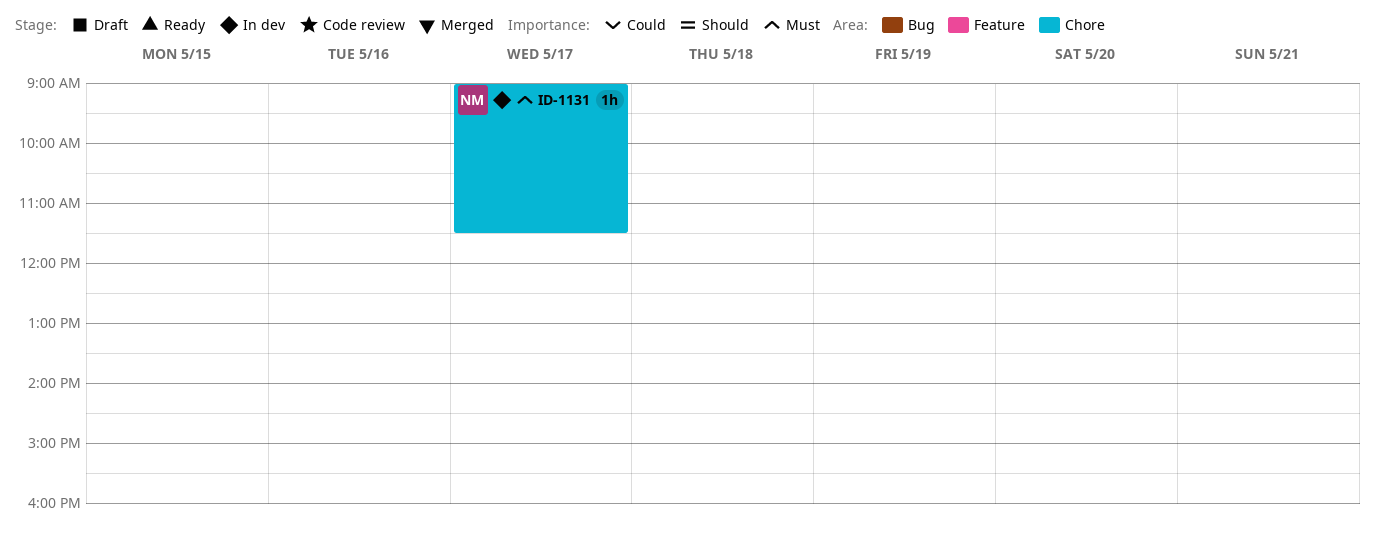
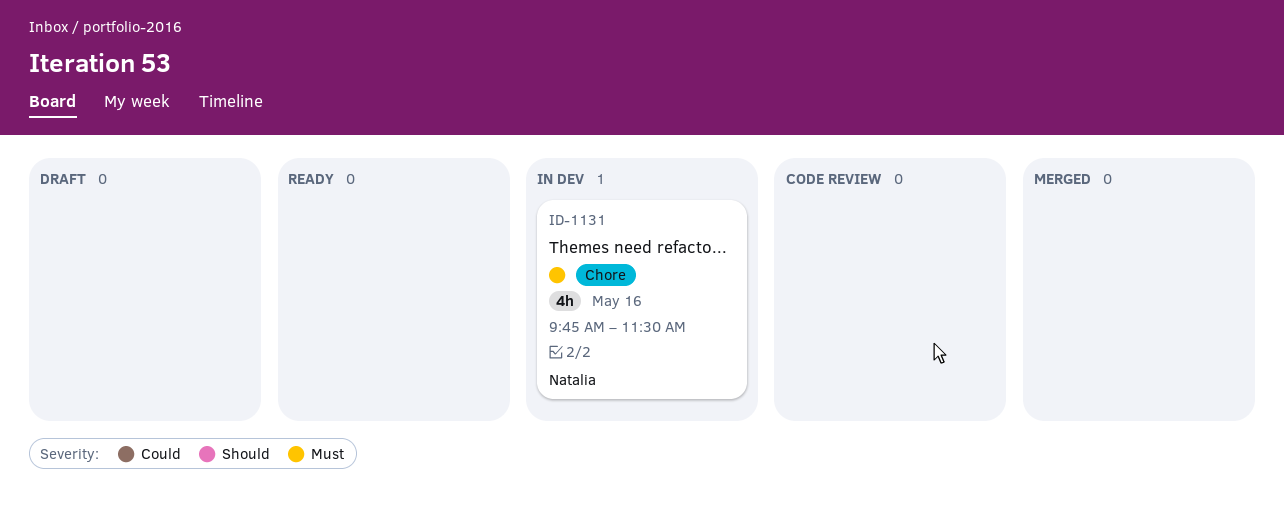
ID-1131, estimate: 1h -> 4h
ID-1131, day: May 17 -> May 16
ID-1131, begins: 09:00 -> 09:45

